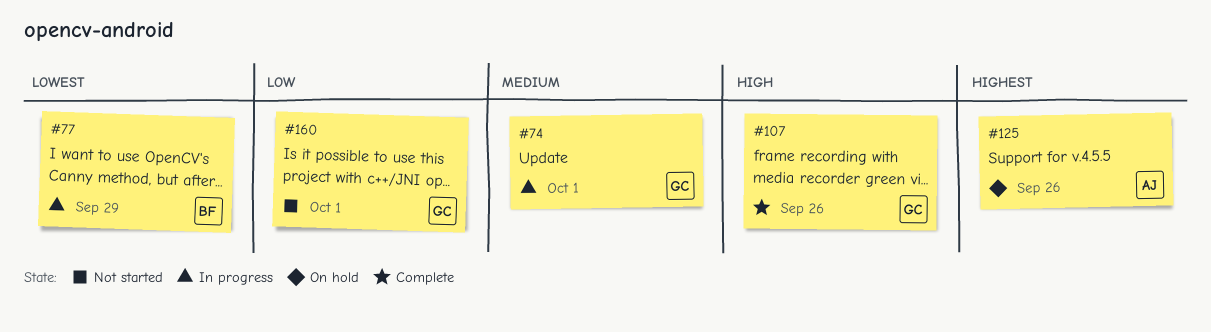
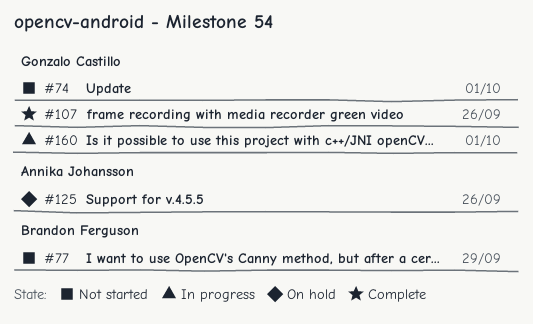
#74, status: In progress -> Not started
#77, status: In progress -> Not started
#160, status: Not started -> In progress

